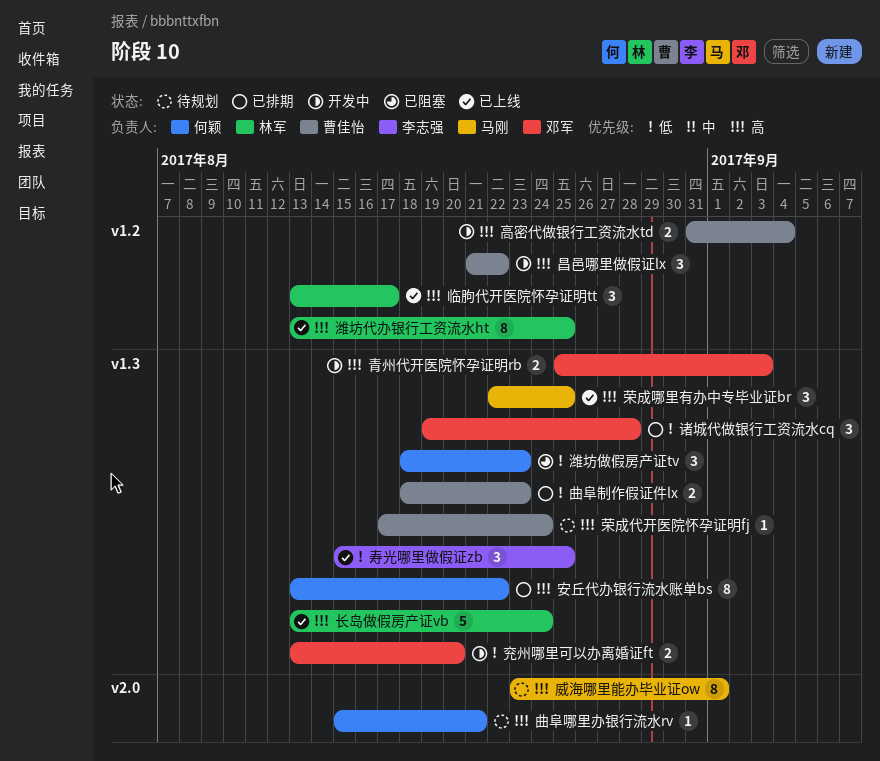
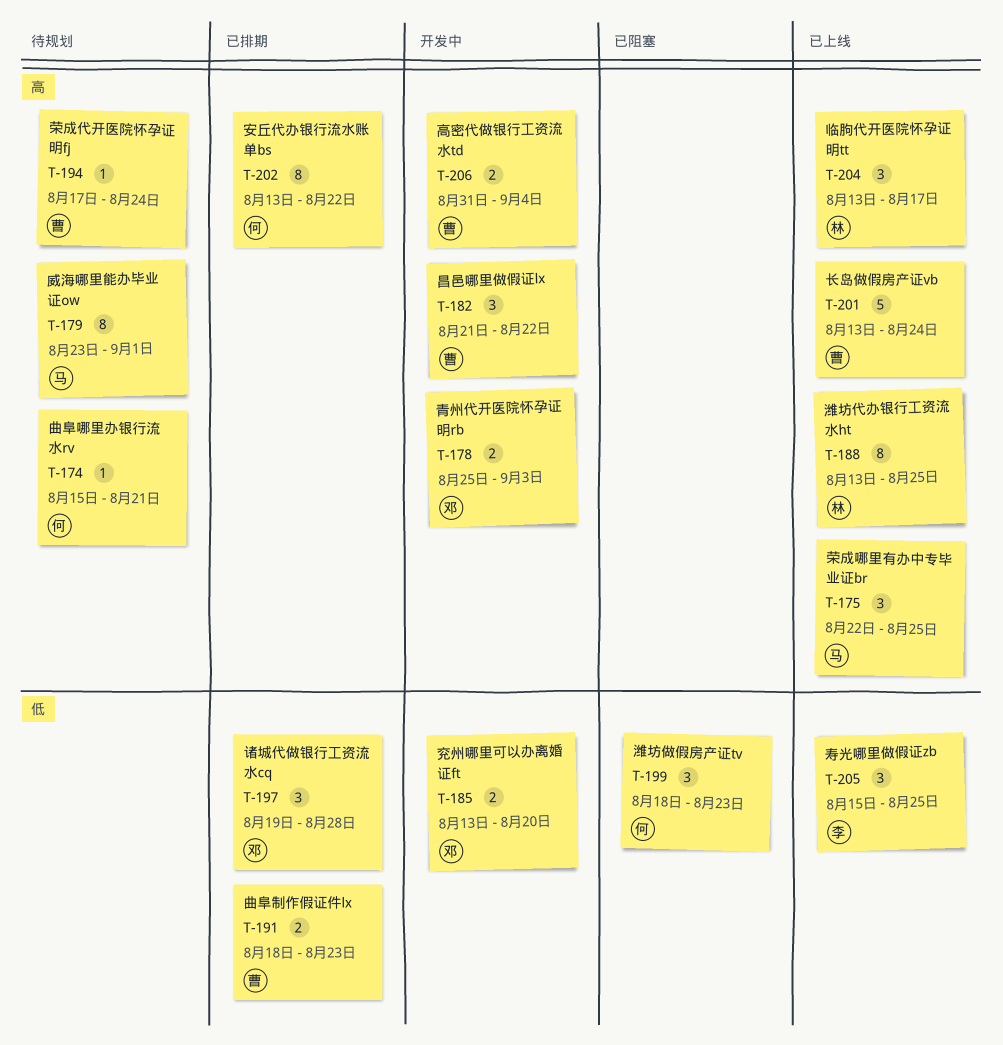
长岛做假房产证vb, owner: 林军 -> 曹佳怡

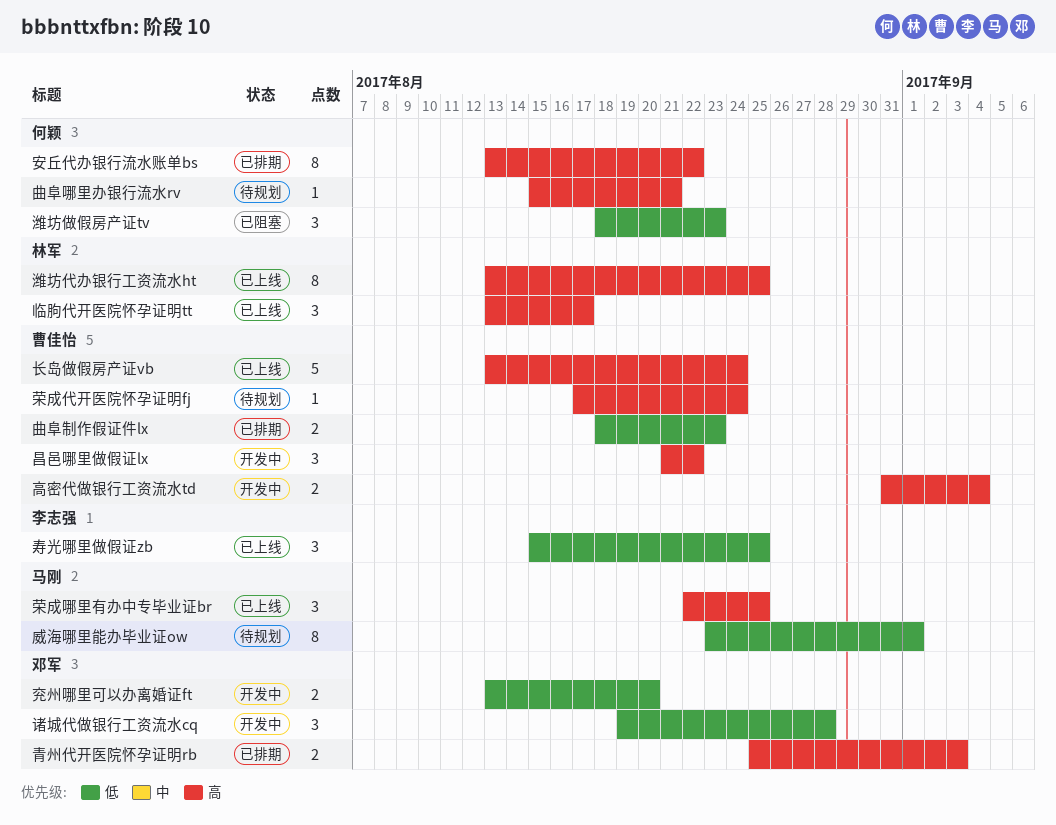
威海哪里能办毕业证ow, priority: 高 -> 低
诸城代做银行工资流水cq, status: 已排期 -> 开发中
青州代开医院怀孕证明rb, status: 开发中 -> 已排期

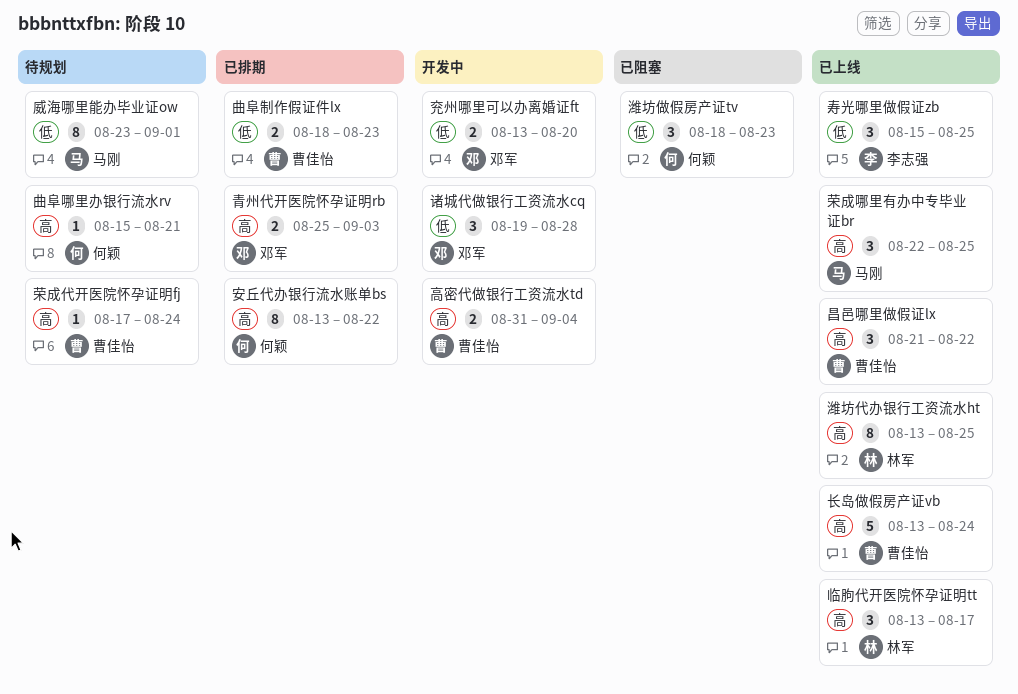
昌邑哪里做假证lx, status: 开发中 -> 已上线

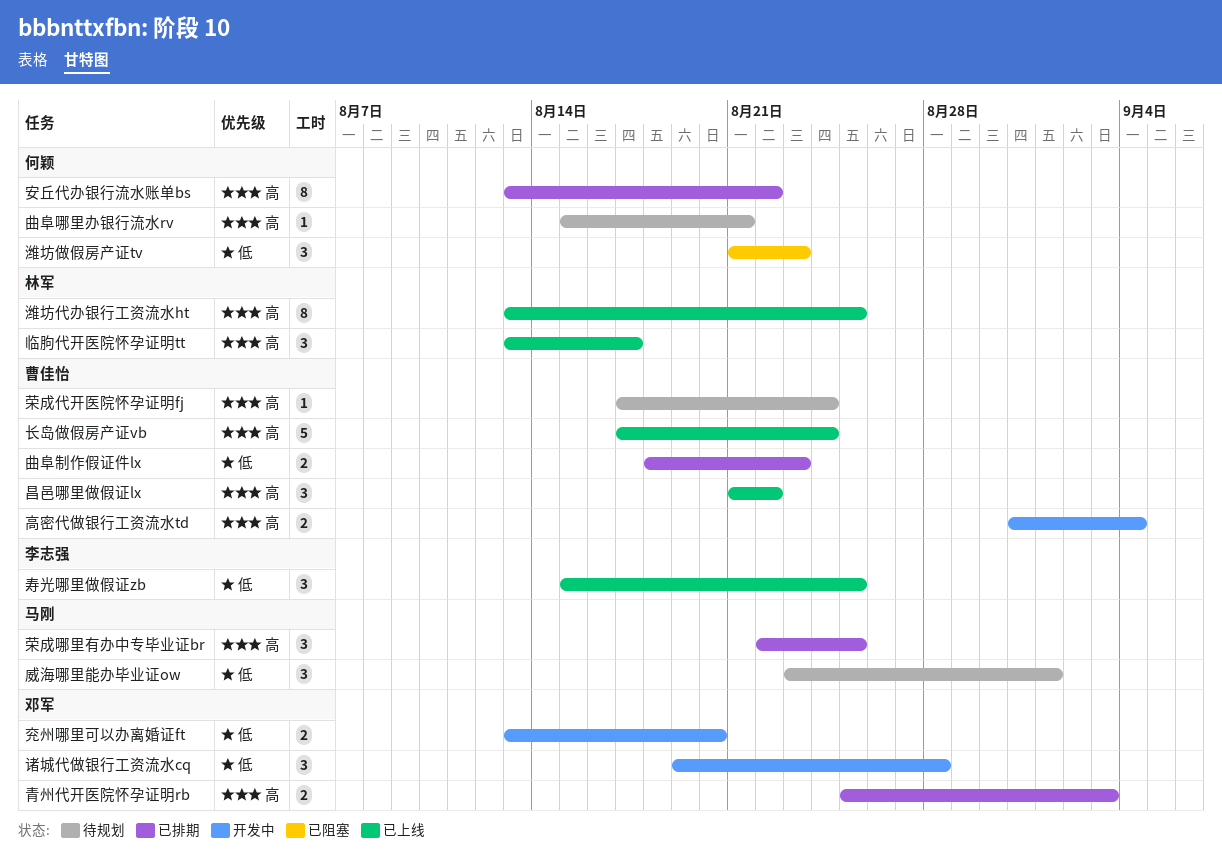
威海哪里能办毕业证ow, estimate: 8 -> 3
潍坊做假房产证tv, start: Aug 18 -> Aug 21
荣成哪里有办中专毕业证br, status: 已上线 -> 已排期
长岛做假房产证vb, start: Aug 13 -> Aug 17

